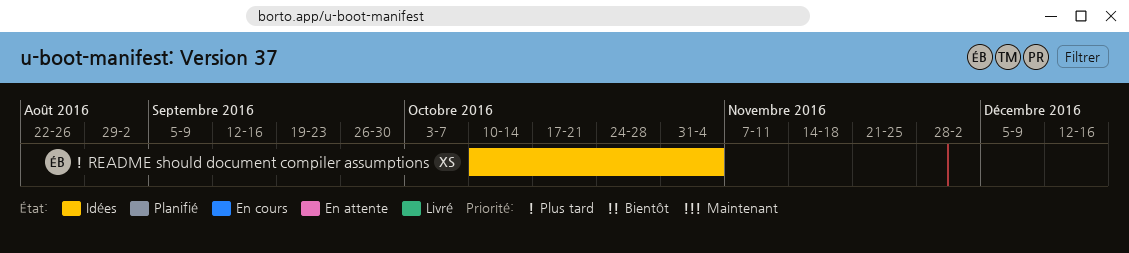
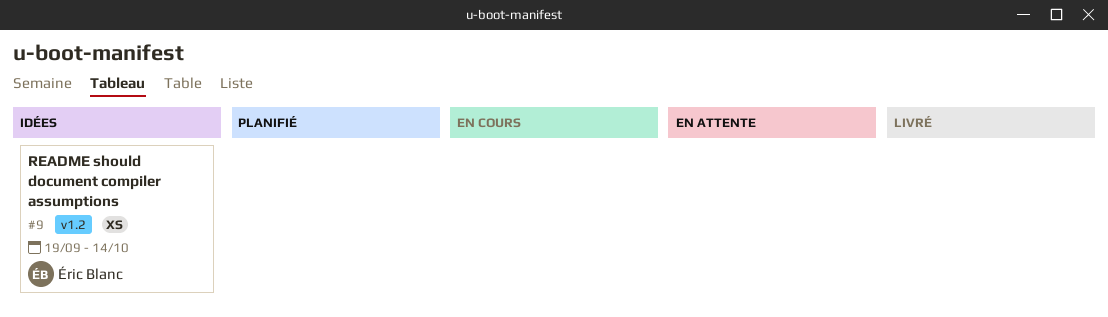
README should document compiler assumptions, start: Oct 10 -> Sep 19
README should document compiler assumptions, due: Nov 4 -> Oct 14

